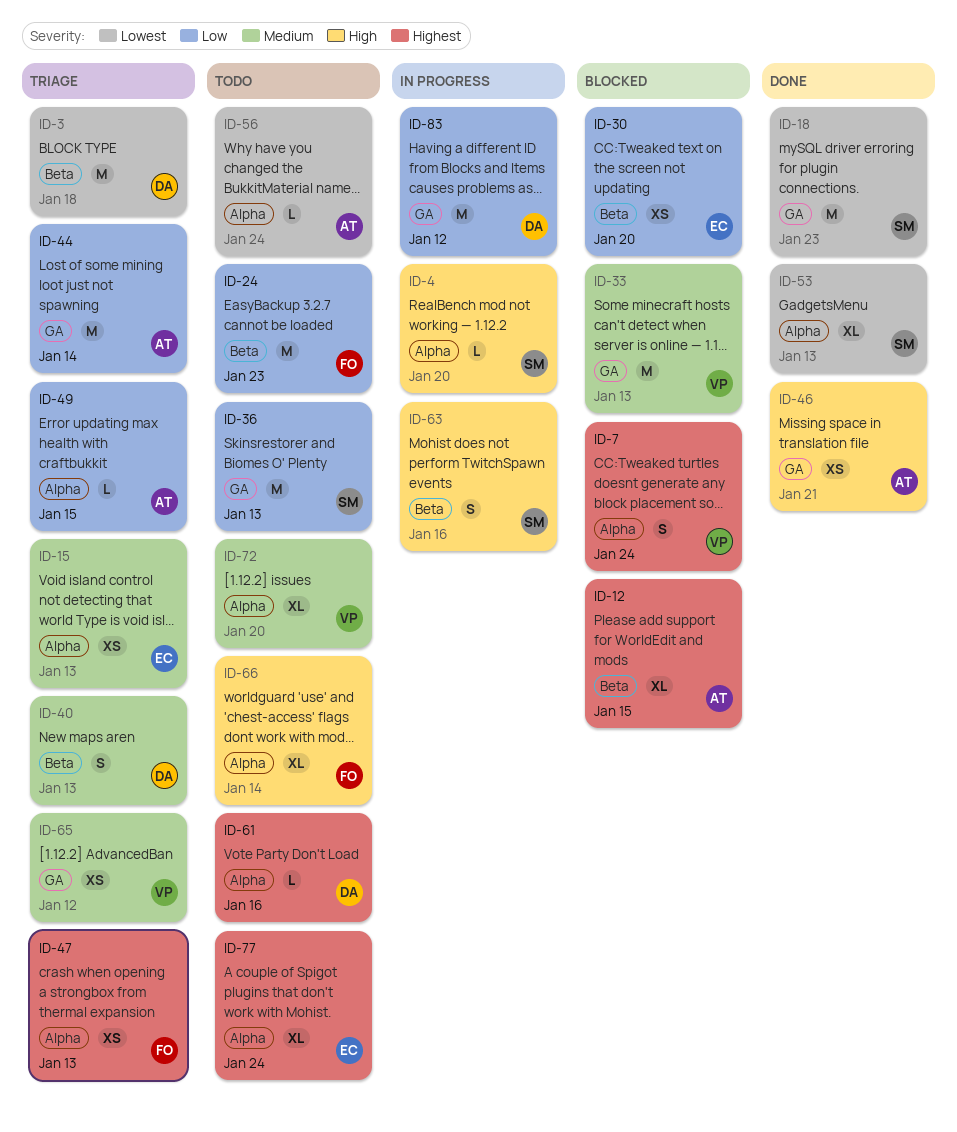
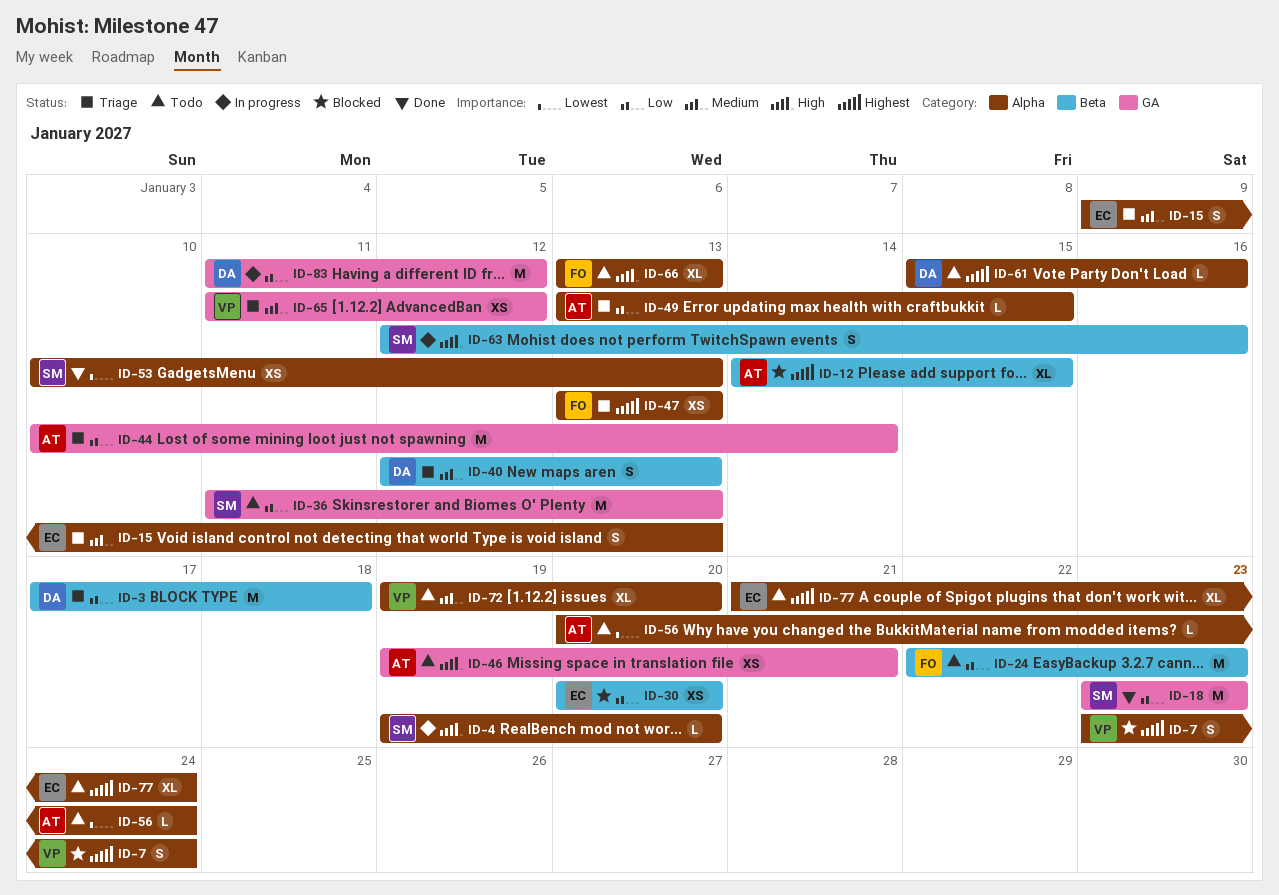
ID-3, priority: Lowest -> Low
ID-15, estimate: XS -> S
ID-18, priority: Lowest -> Low
ID-33: present -> none
ID-46, status: Done -> Todo
ID-53, estimate: XL -> XS
ID-66, due: Jan 14 -> Jan 13

